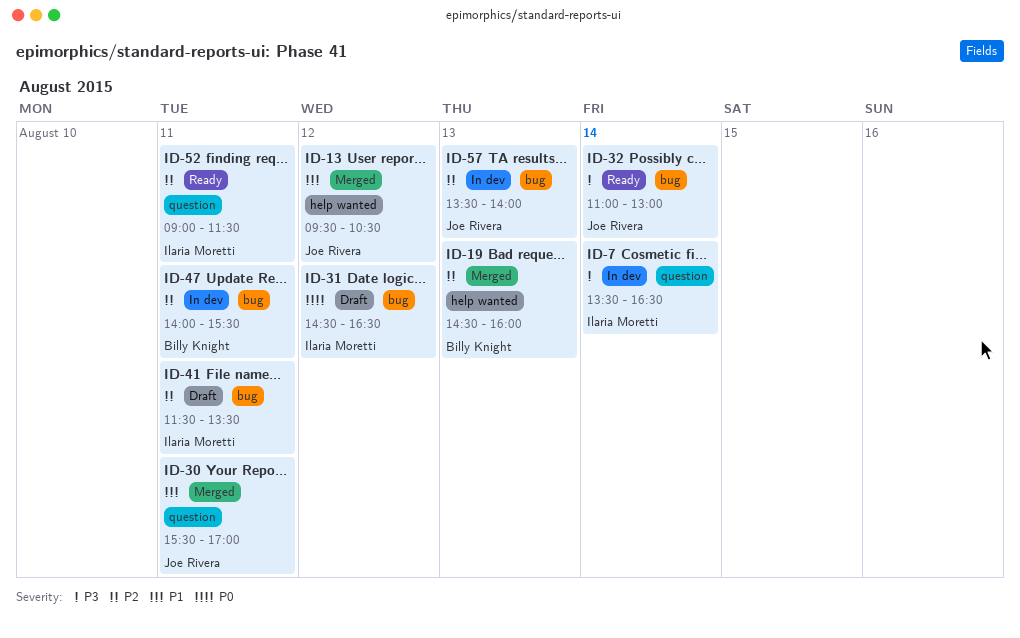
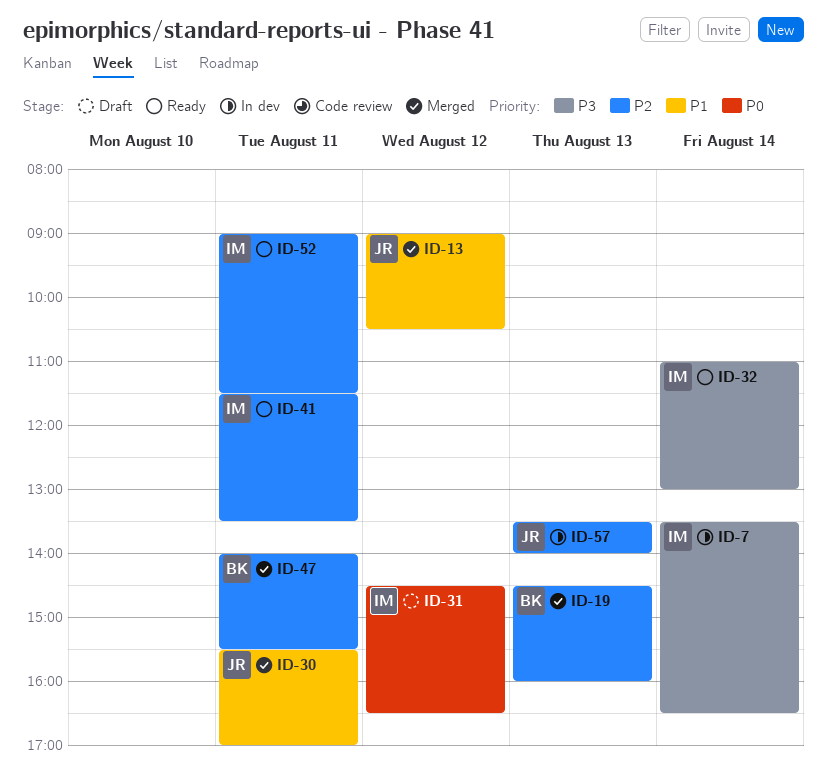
ID-13, begins: 09:30 -> 09:00
ID-32, owner: Joe Rivera -> Ilaria Moretti
ID-41, status: Draft -> Ready
ID-47, status: In dev -> Merged

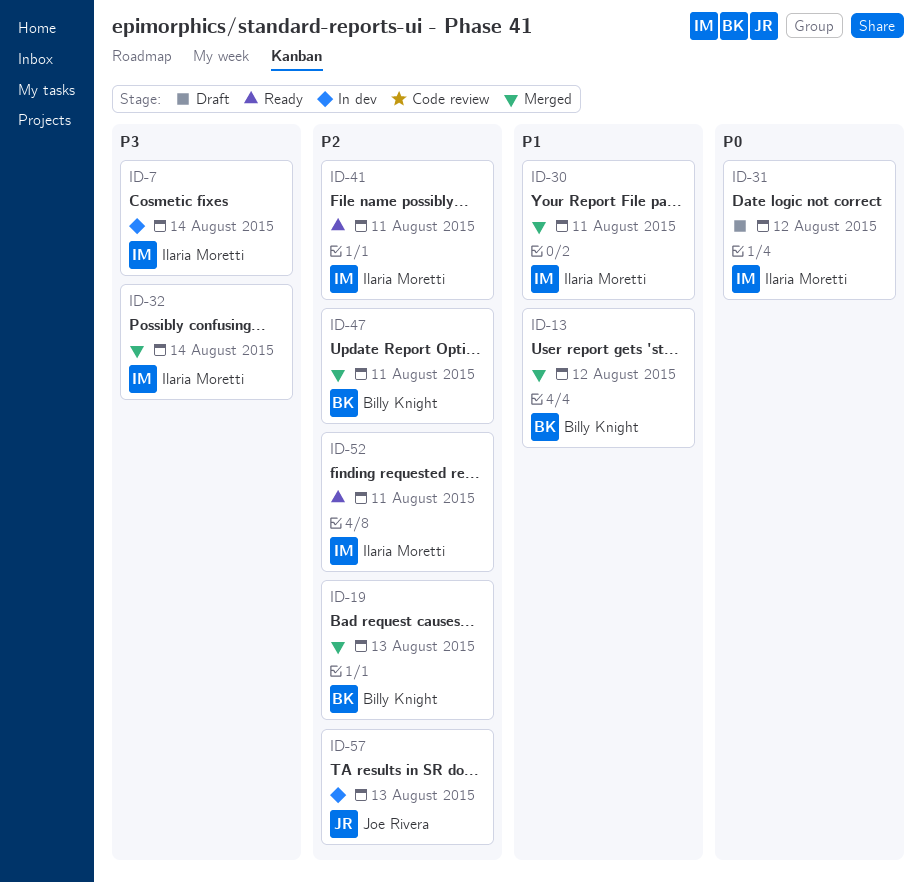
ID-13, owner: Joe Rivera -> Billy Knight
ID-30, owner: Joe Rivera -> Ilaria Moretti
ID-32, status: Ready -> Merged

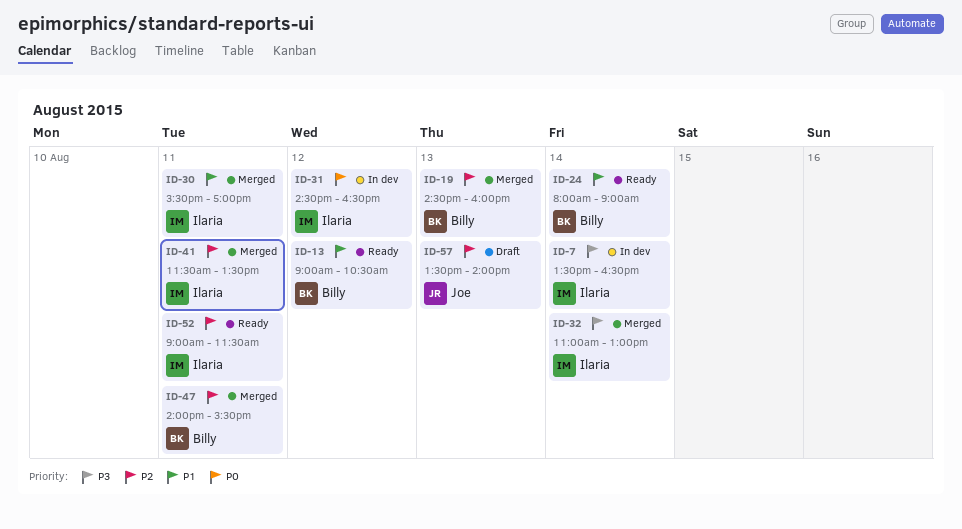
ID-13, status: Merged -> Ready
ID-24: none -> present
ID-31, status: Draft -> In dev
ID-41, status: Ready -> Merged
ID-57, status: In dev -> Draft

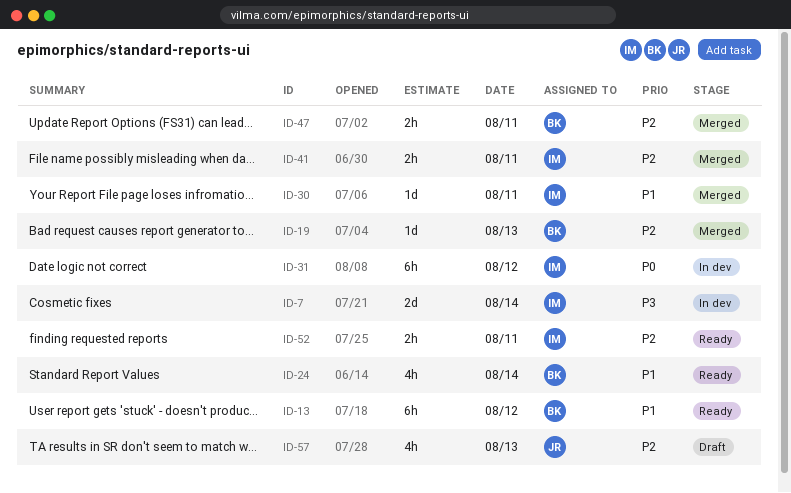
ID-32: present -> none

